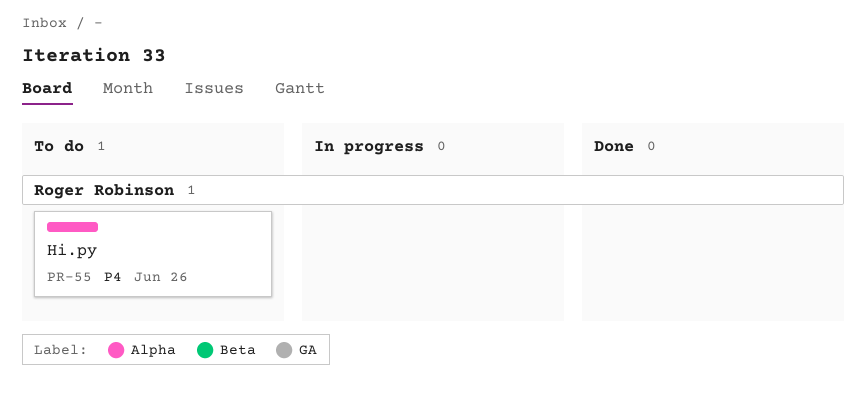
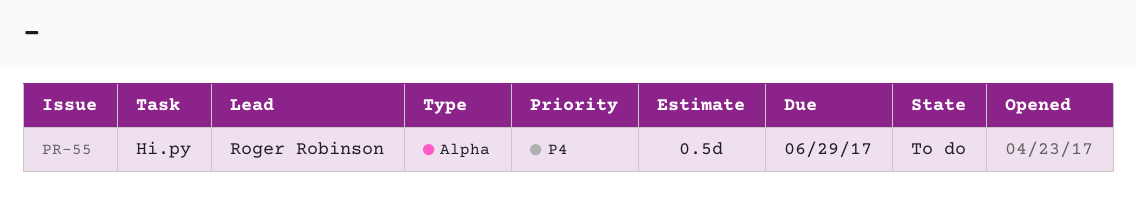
PR-55, due: Jun 26 -> Jun 29

